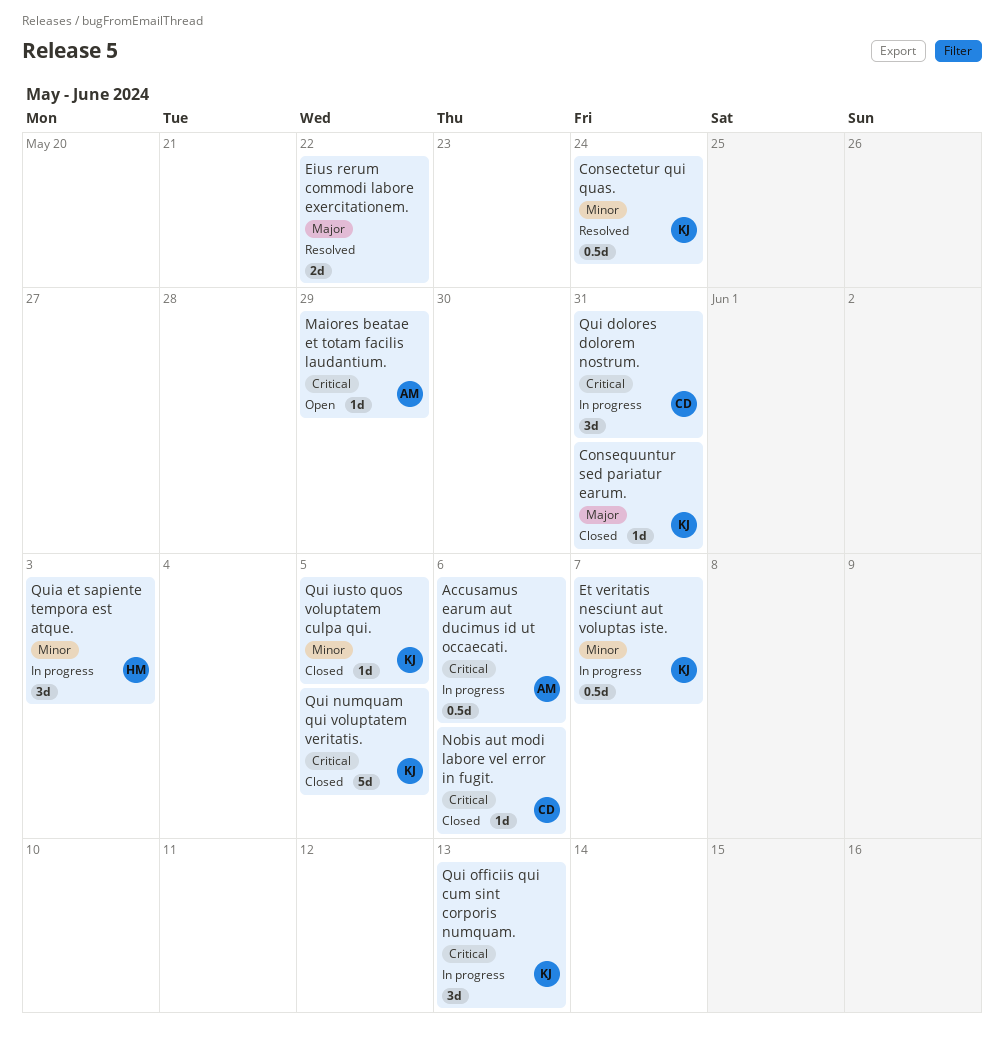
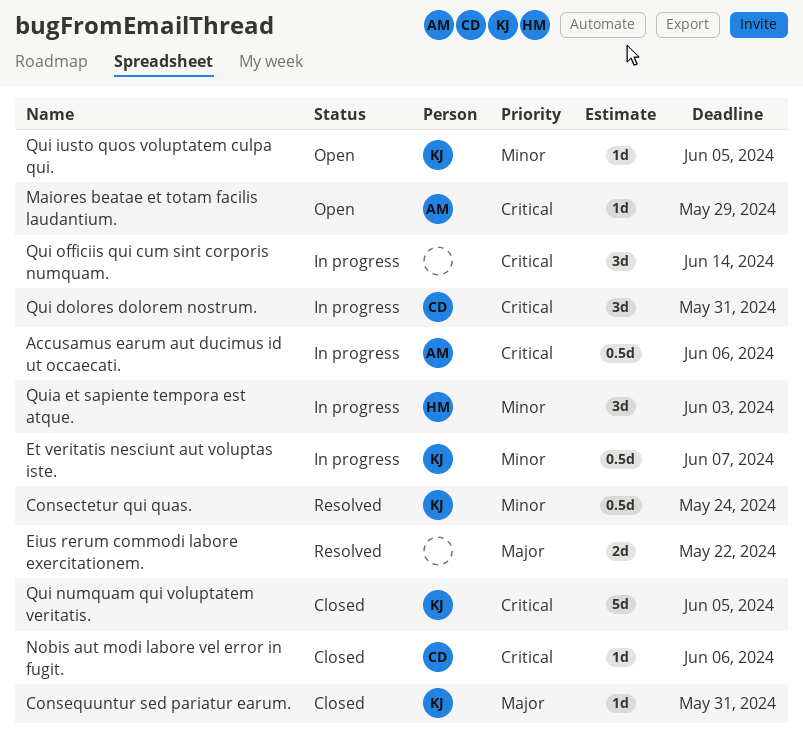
Qui iusto quos voluptatem culpa qui., status: Closed -> Open
Qui officiis qui cum sint corporis numquam., owner: KJ -> none
Qui officiis qui cum sint corporis numquam., due: Jun 13 -> Jun 14

